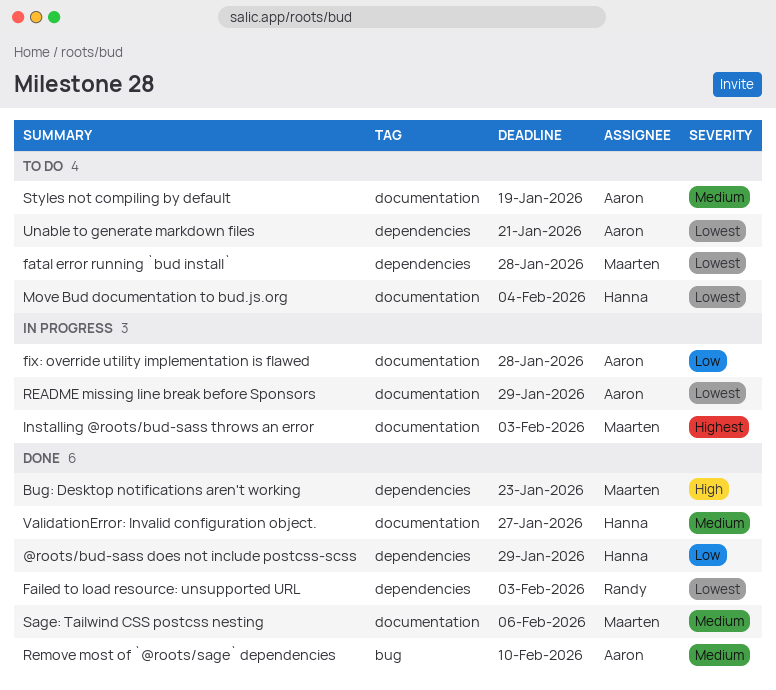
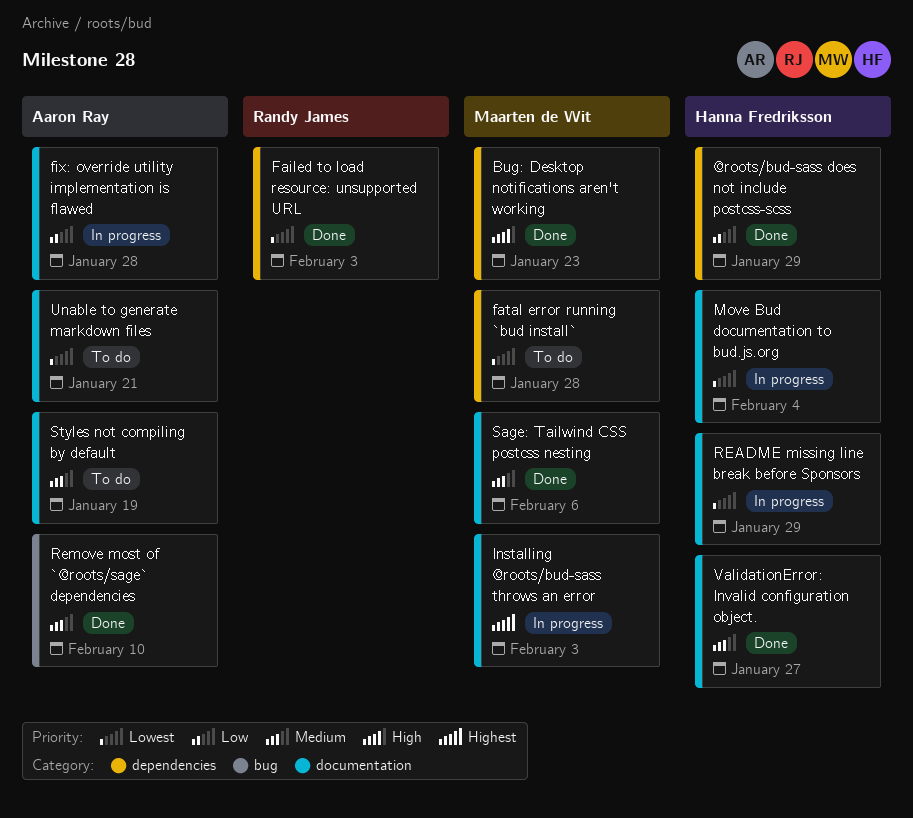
Move Bud documentation to bud.js.org, status: To do -> In progress
README missing line break before Sponsors, owner: Aaron Ray -> Hanna Fredriksson
Unable to generate markdown files, label: dependencies -> documentation

